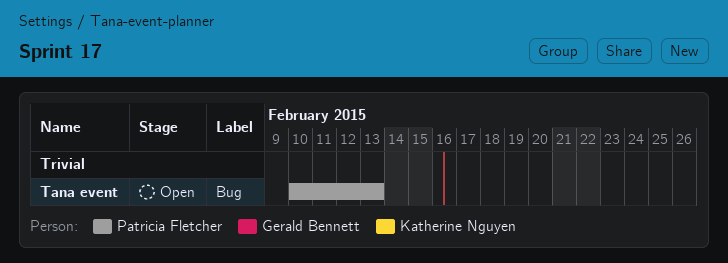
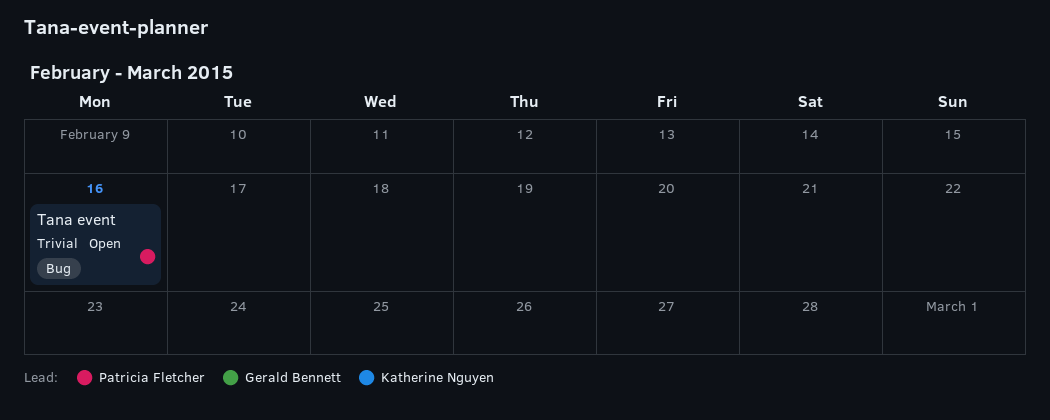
Tana event, due: Feb 13 -> Feb 16

